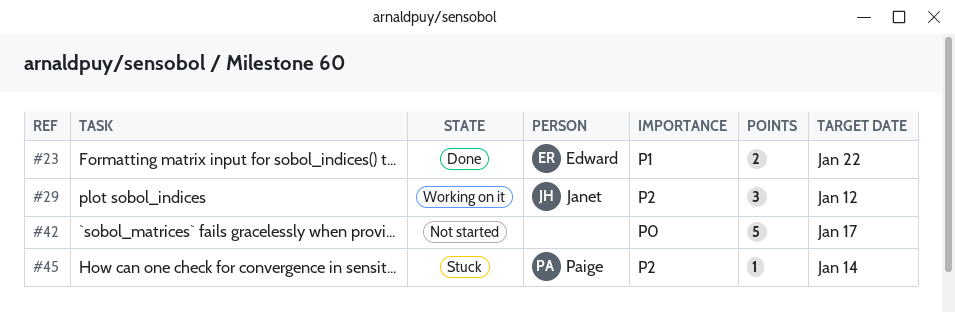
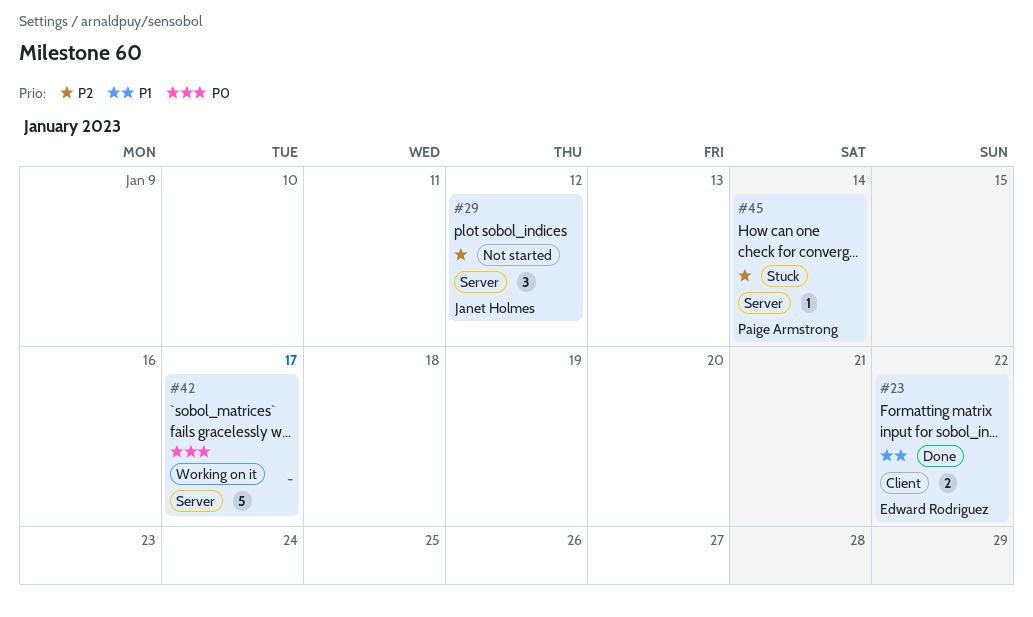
#29, status: Working on it -> Not started
#42, status: Not started -> Working on it

